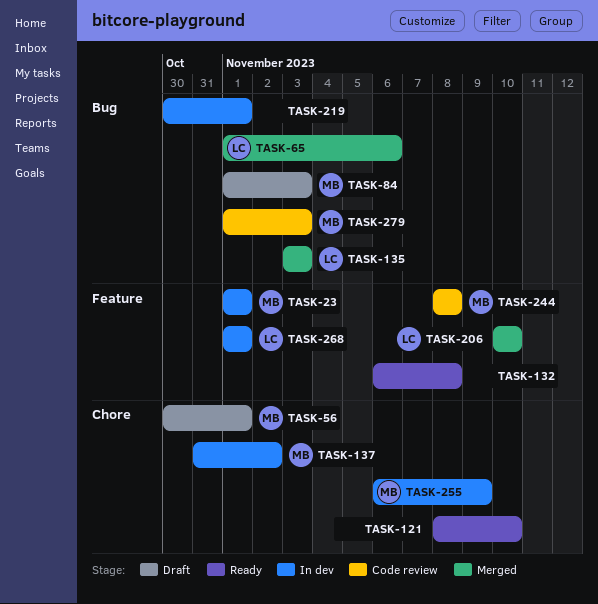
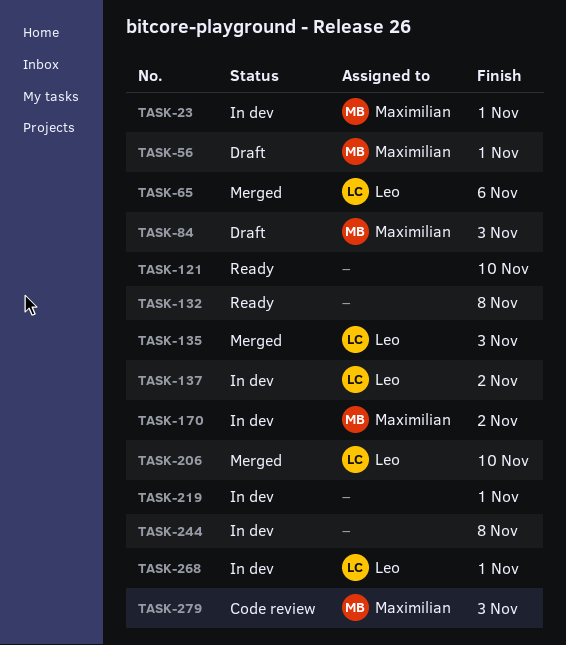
TASK-137, owner: Maximilian -> Leo
TASK-170: none -> present
TASK-244, status: Code review -> In dev
TASK-244, owner: Maximilian -> none
TASK-255: present -> none

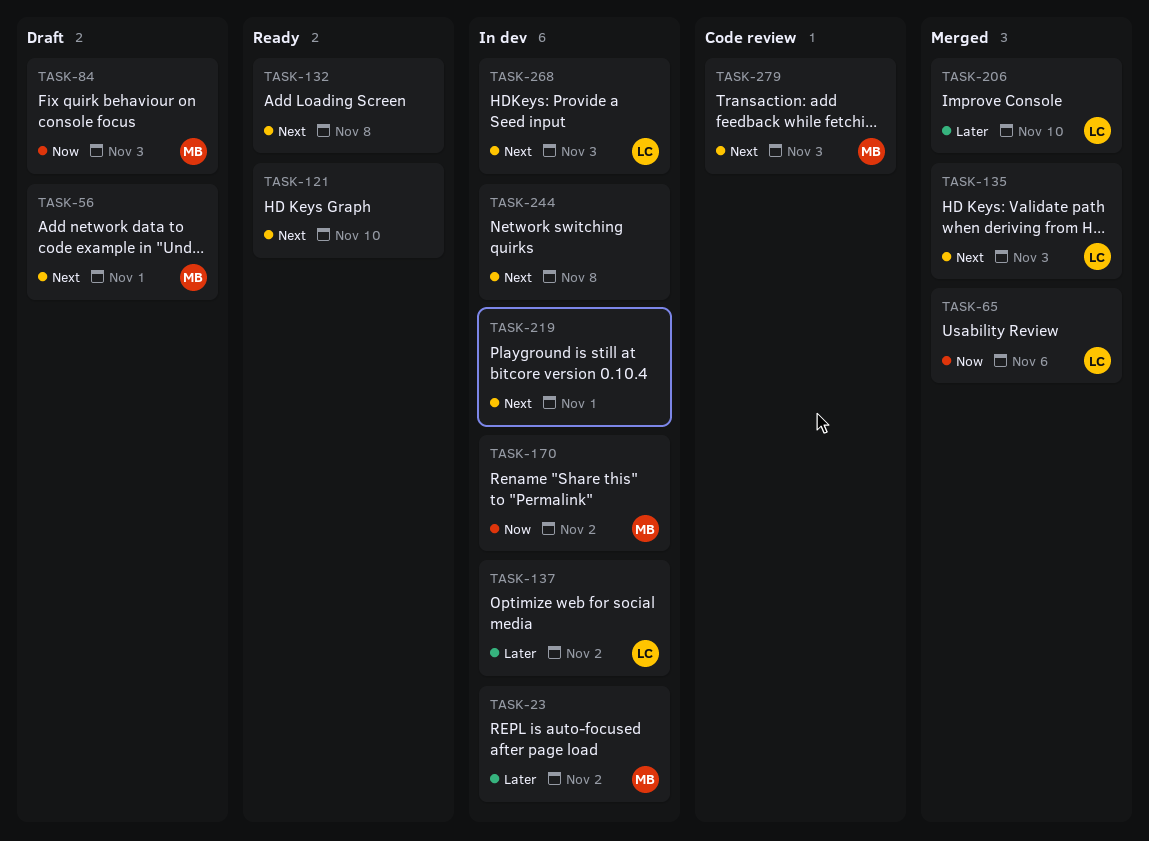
TASK-23, due: Nov 1 -> Nov 2
TASK-268, due: Nov 1 -> Nov 3

